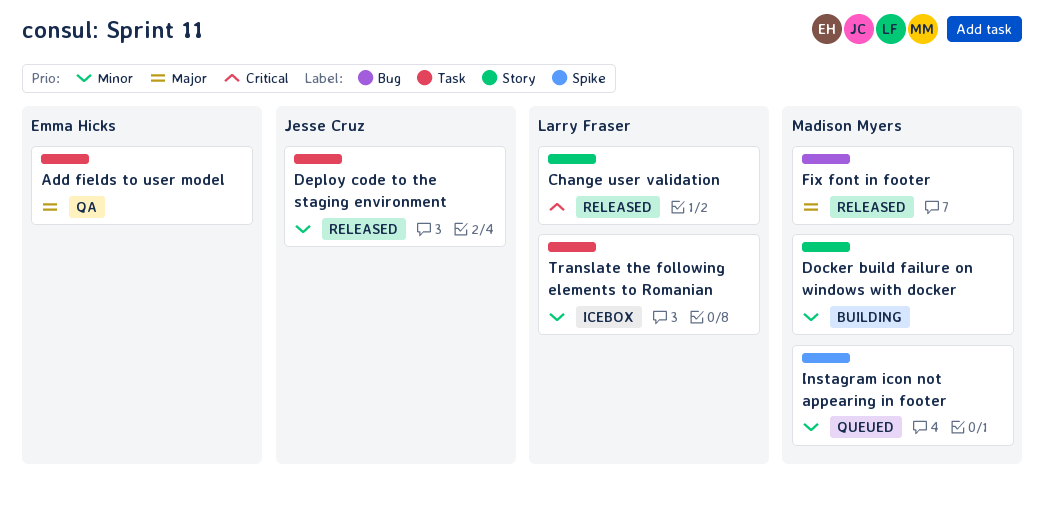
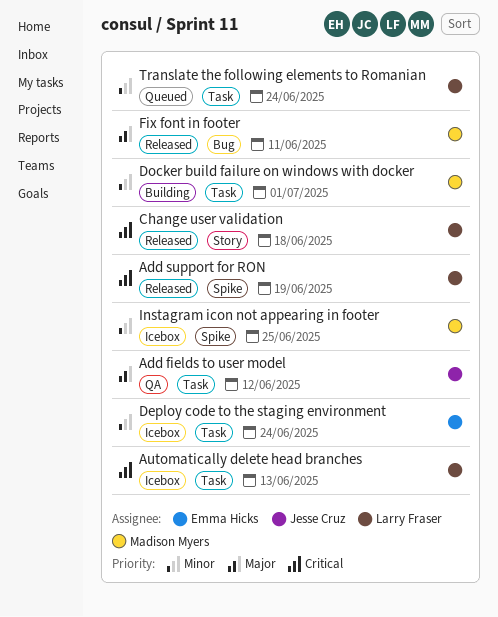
Add fields to user model, owner: Emma Hicks -> Jesse Cruz
Add support for RON: none -> present
Automatically delete head branches: none -> present
Deploy code to the staging environment, status: Released -> Icebox
Deploy code to the staging environment, owner: Jesse Cruz -> Emma Hicks
Docker build failure on windows with docker, label: Story -> Task
Instagram icon not appearing in footer, status: Queued -> Icebox
Translate the following elements to Romanian, status: Icebox -> Queued

